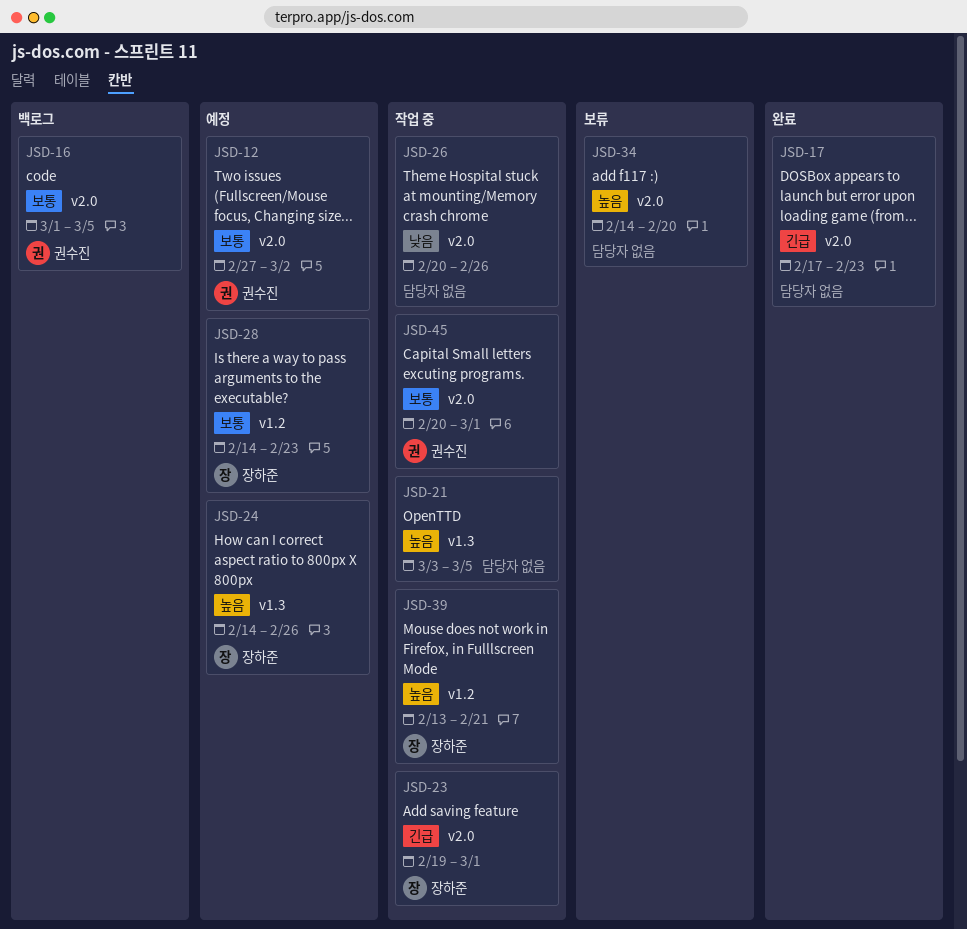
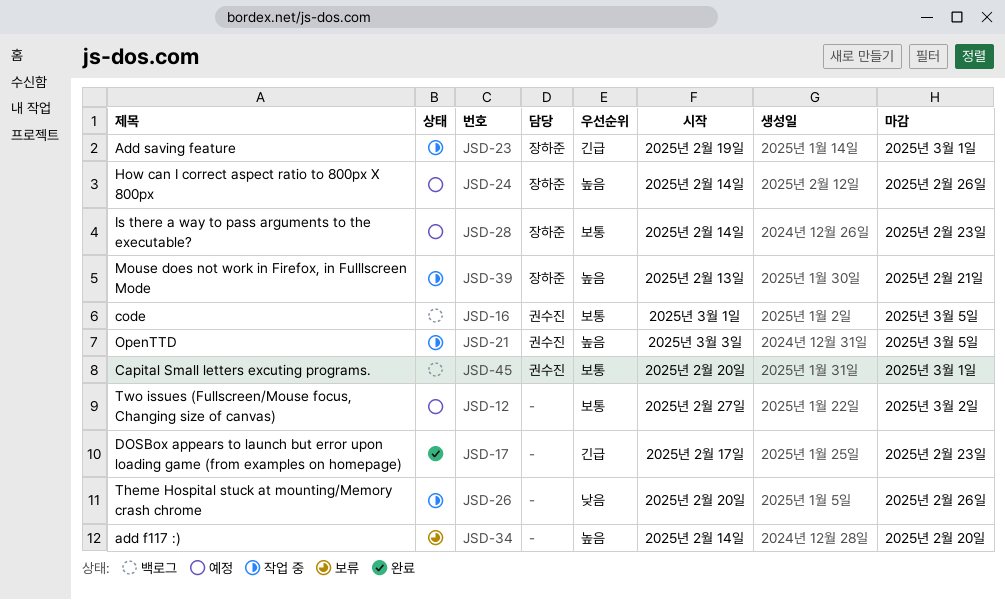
JSD-12, owner: 권수진 -> none
JSD-21, owner: none -> 권수진
JSD-45, status: 작업 중 -> 백로그

